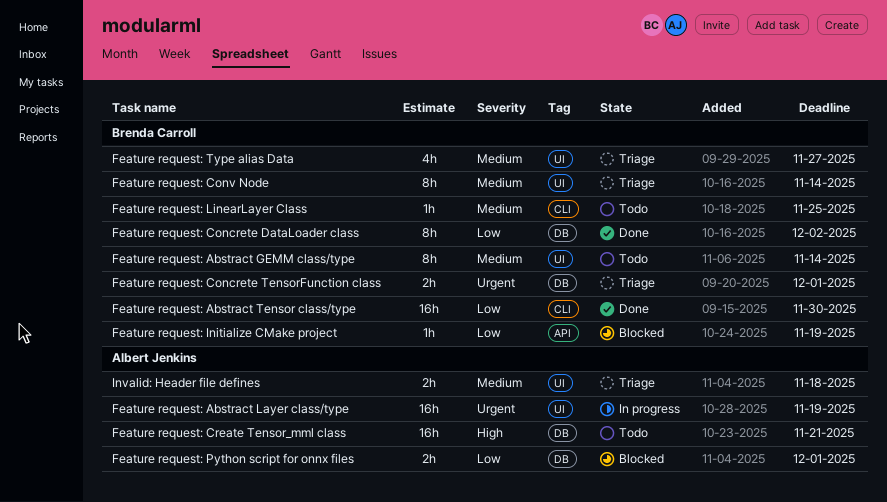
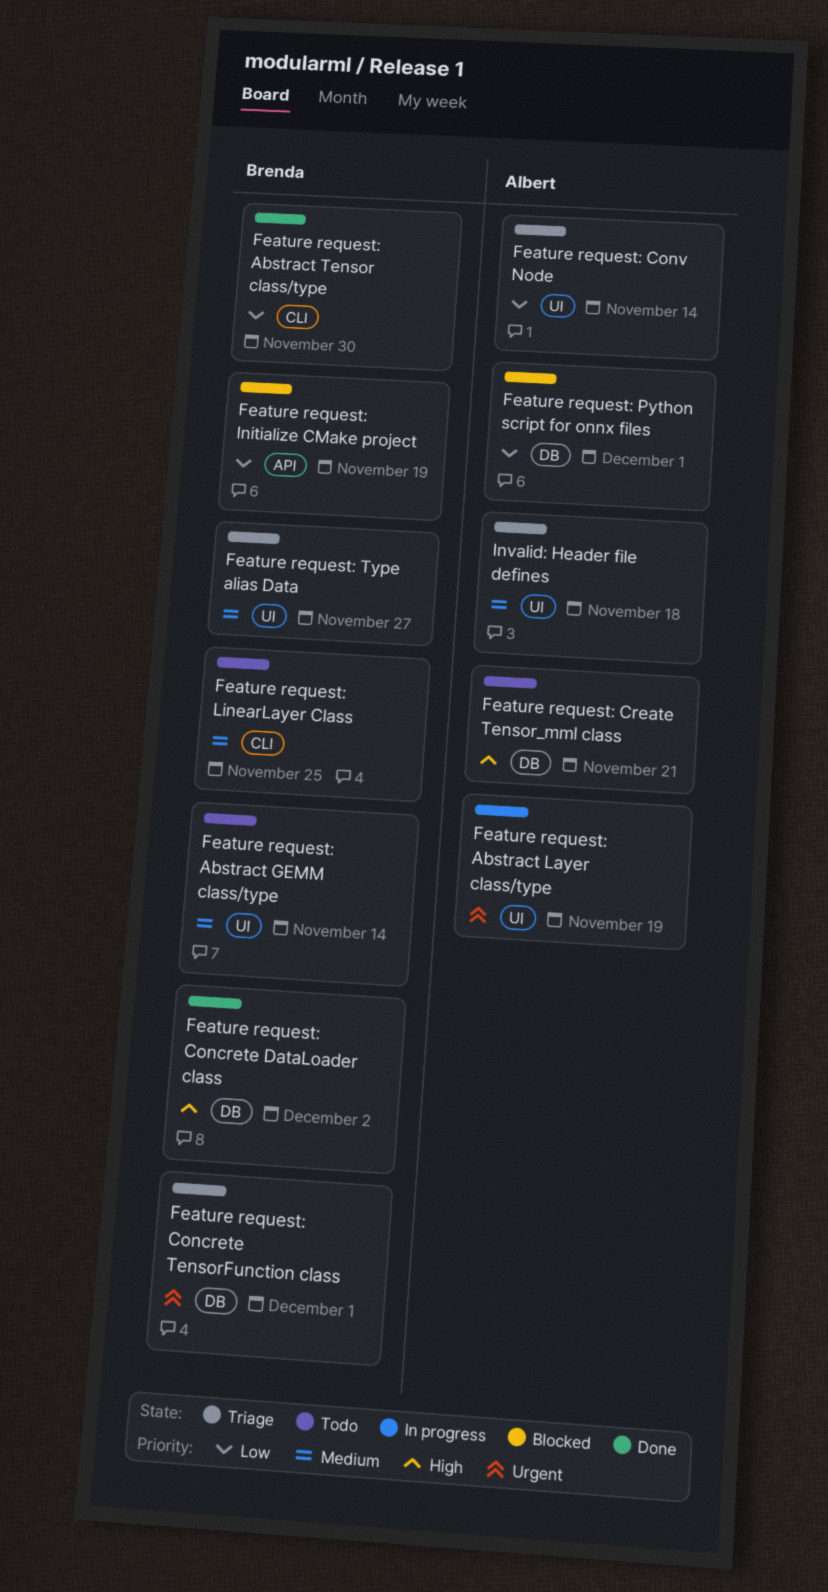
Feature request: Concrete DataLoader class, priority: Low -> High
Feature request: Conv Node, owner: Brenda Carroll -> Albert Jenkins
Feature request: Conv Node, priority: Medium -> Low

